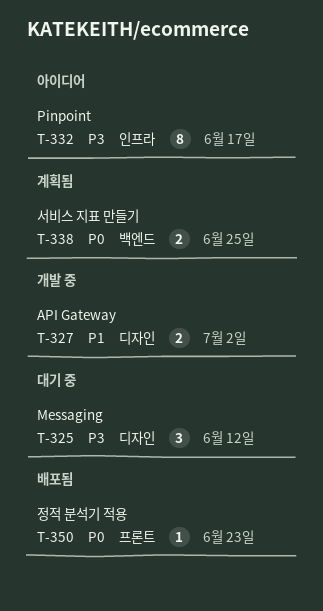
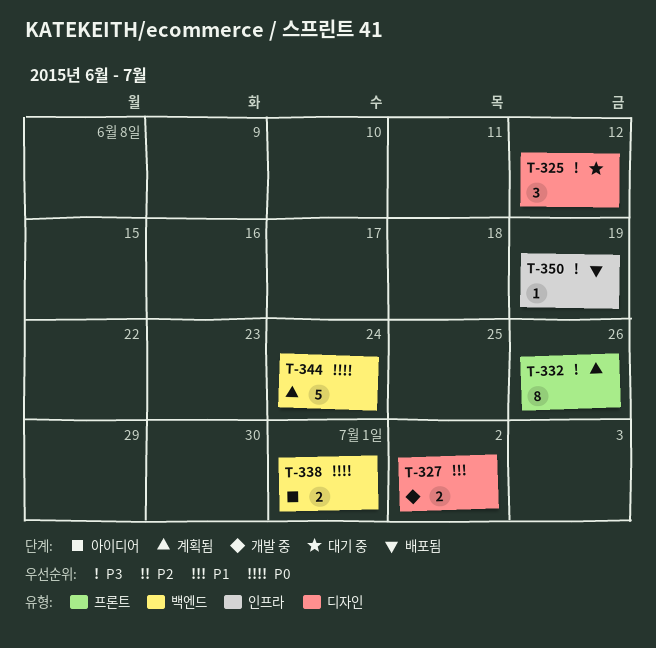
T-332, status: 아이디어 -> 계획됨
T-332, label: 인프라 -> 프론트
T-332, due: Jun 17 -> Jun 26
T-338, status: 계획됨 -> 아이디어
T-338, due: Jun 25 -> Jul 1
T-344: none -> present
T-350, priority: P0 -> P3
T-350, label: 프론트 -> 인프라
T-350, due: Jun 23 -> Jun 19

